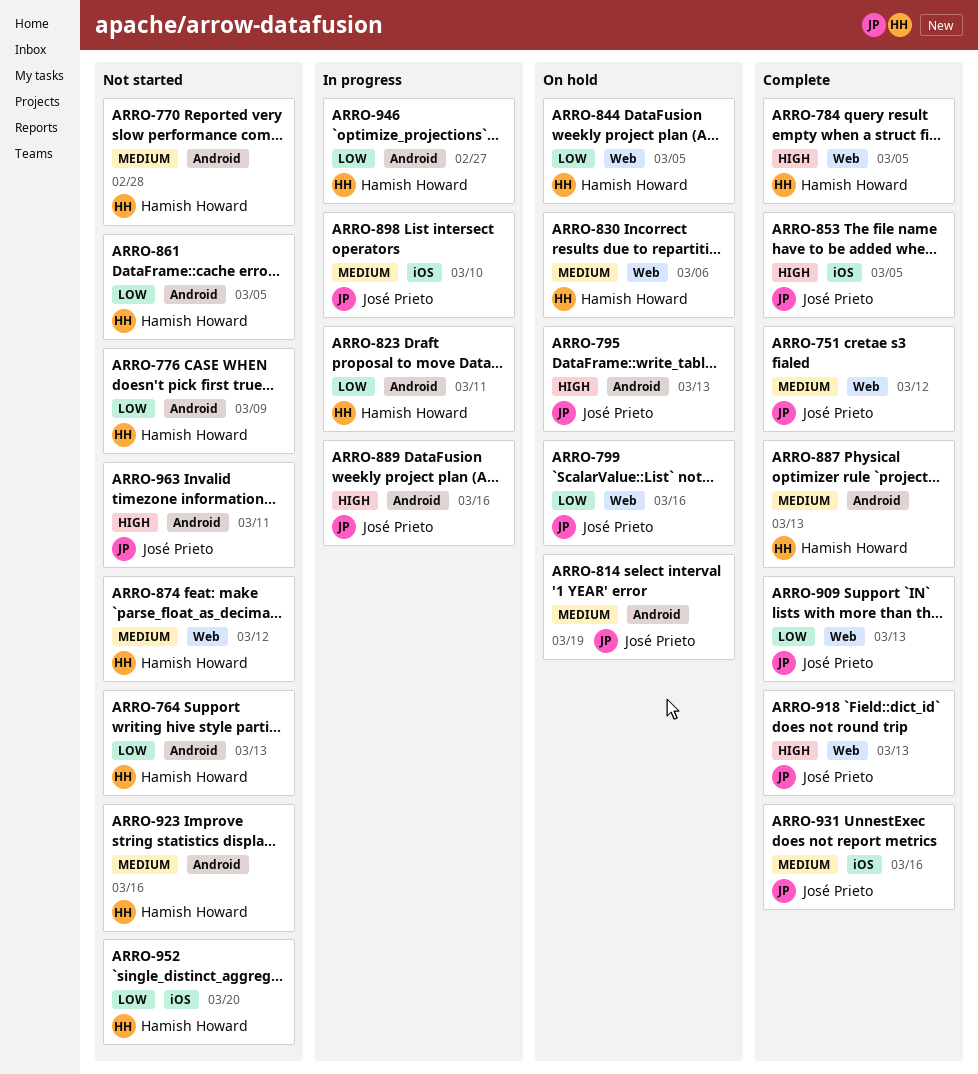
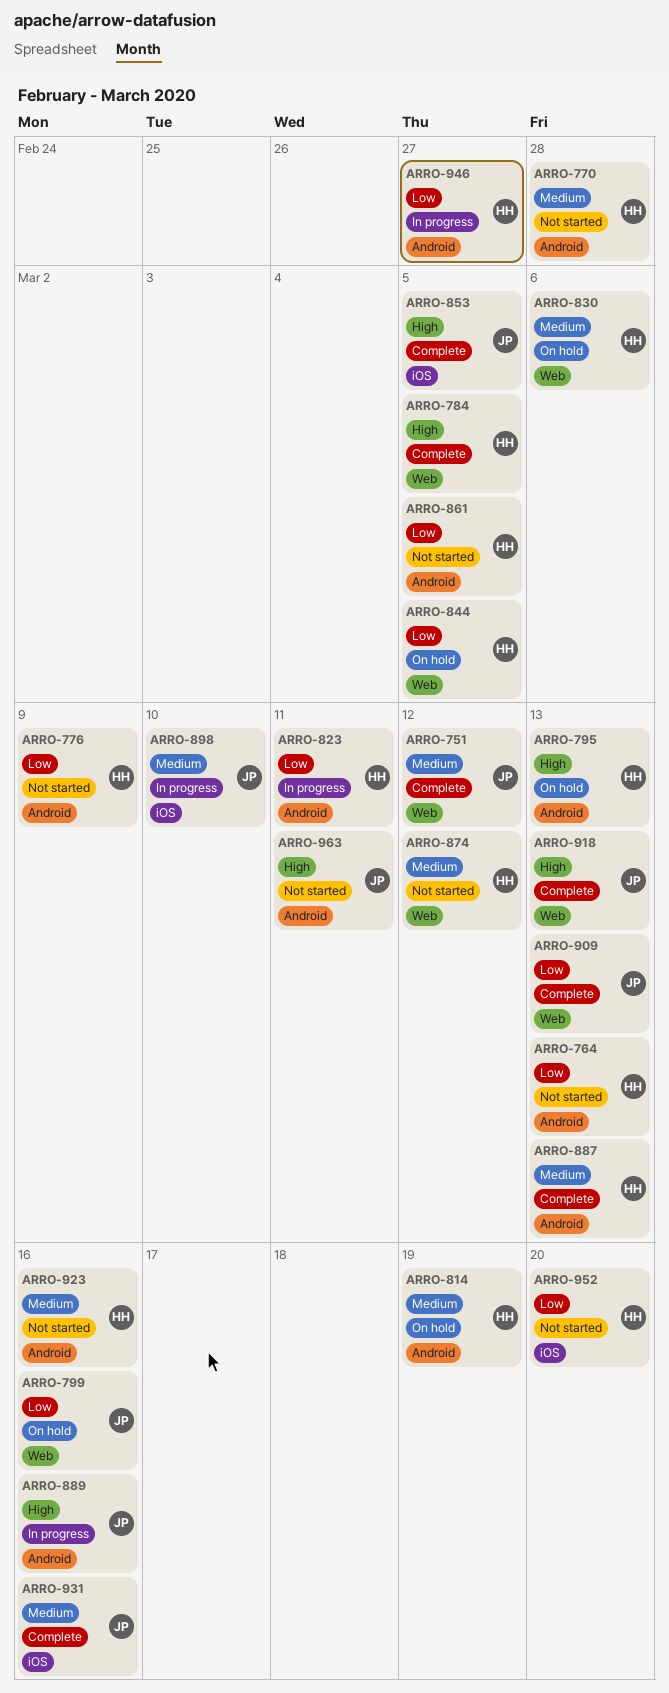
ARRO-795, owner: José Prieto -> Hamish Howard
ARRO-814, owner: José Prieto -> Hamish Howard

